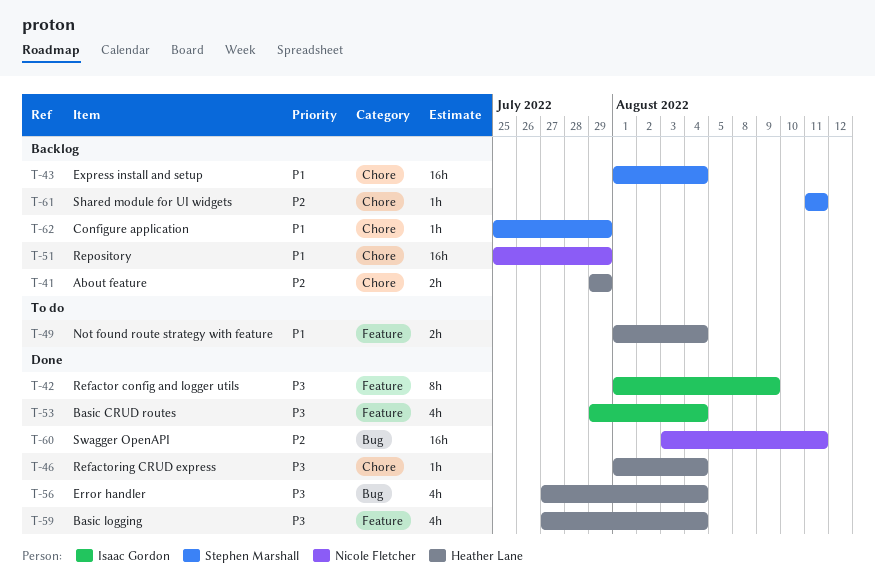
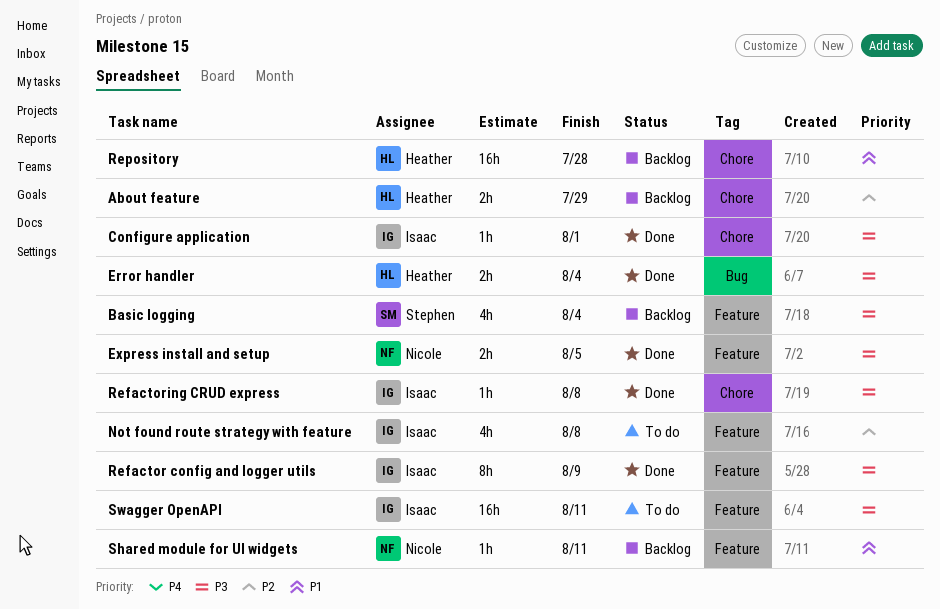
Basic CRUD routes: present -> none
Basic logging, status: Done -> Backlog
Basic logging, owner: Heather Lane -> Stephen Marshall
Configure application, status: Backlog -> Done
Configure application, owner: Stephen Marshall -> Isaac Gordon
Configure application, priority: P1 -> P3
Configure application, due: Jul 29 -> Aug 1
Error handler, estimate: 4h -> 2h
Express install and setup, status: Backlog -> Done
Express install and setup, owner: Stephen Marshall -> Nicole Fletcher
Express install and setup, priority: P1 -> P3
Express install and setup, label: Chore -> Feature
Express install and setup, estimate: 16h -> 2h
Express install and setup, due: Aug 4 -> Aug 5
Not found route strategy with feature, owner: Heather Lane -> Isaac Gordon
Not found route strategy with feature, priority: P1 -> P2
Not found route strategy with feature, estimate: 2h -> 4h
Not found route strategy with feature, due: Aug 4 -> Aug 8
Refactoring CRUD express, owner: Heather Lane -> Isaac Gordon
Refactoring CRUD express, due: Aug 4 -> Aug 8
Repository, owner: Nicole Fletcher -> Heather Lane
Repository, due: Jul 29 -> Jul 28
Shared module for UI widgets, owner: Stephen Marshall -> Nicole Fletcher
Shared module for UI widgets, priority: P2 -> P1
Shared module for UI widgets, label: Chore -> Feature
Swagger OpenAPI, status: Done -> To do
Swagger OpenAPI, owner: Nicole Fletcher -> Isaac Gordon
Swagger OpenAPI, priority: P2 -> P3
Swagger OpenAPI, label: Bug -> Feature

